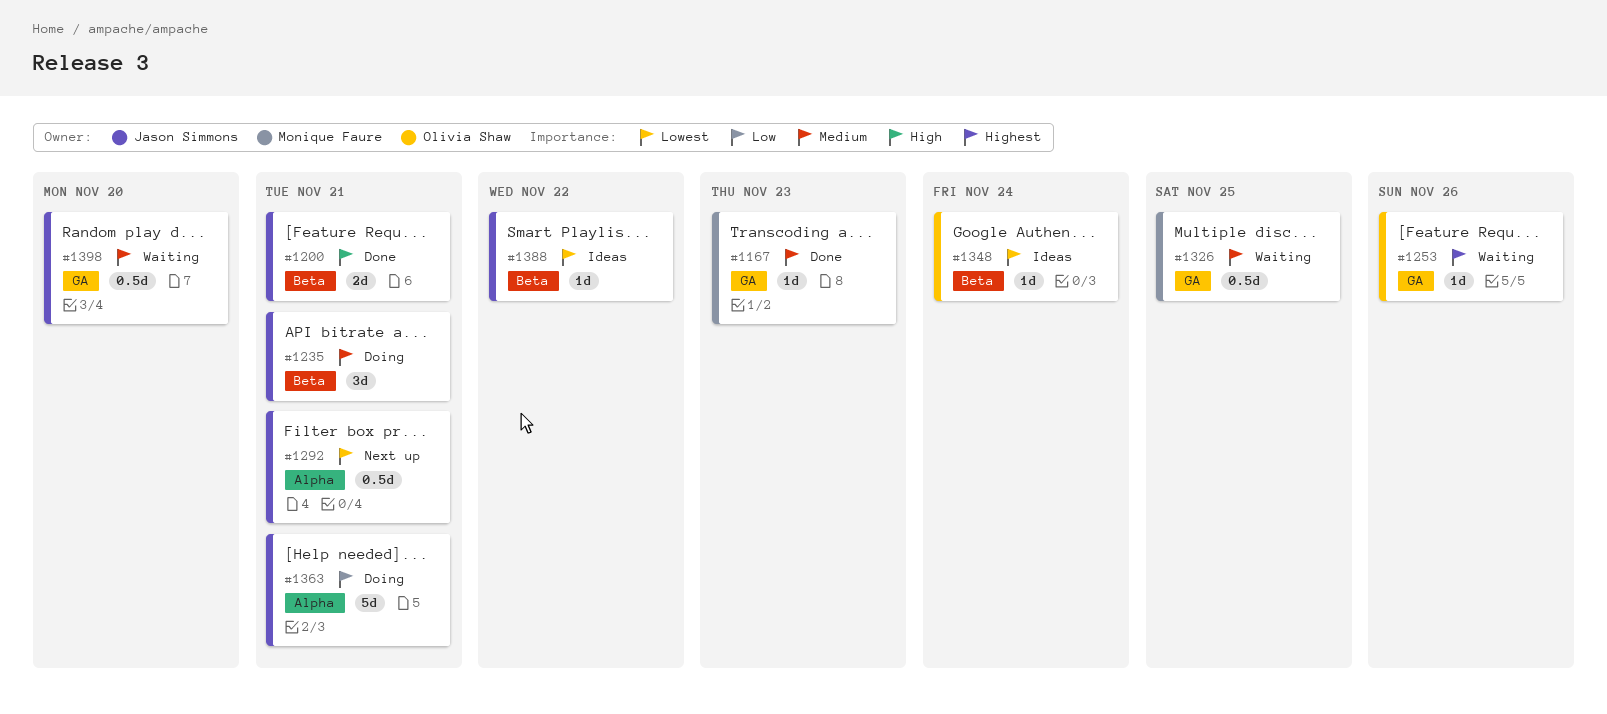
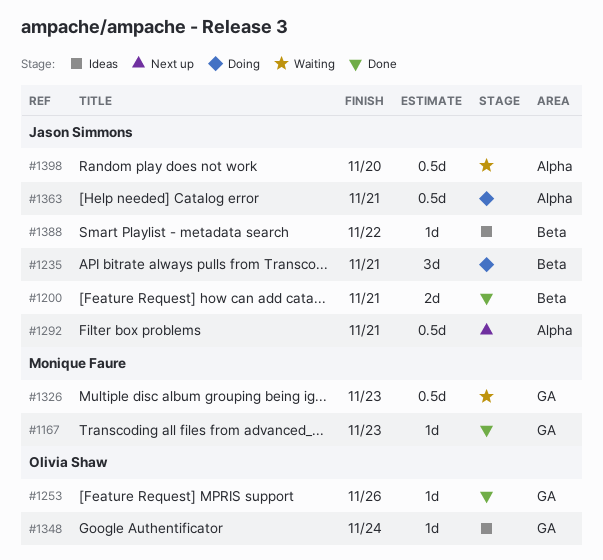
#1253, status: Waiting -> Done
#1326, due: Nov 25 -> Nov 23
#1348, label: Beta -> GA
#1363, estimate: 5d -> 0.5d
#1398, label: GA -> Alpha

